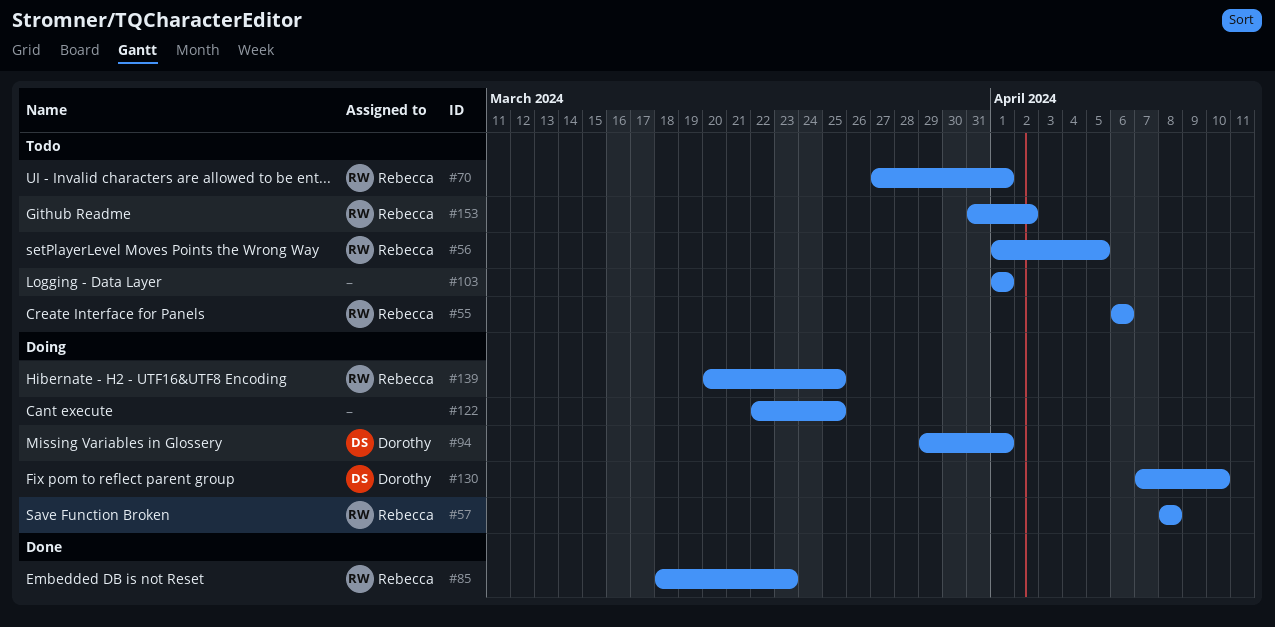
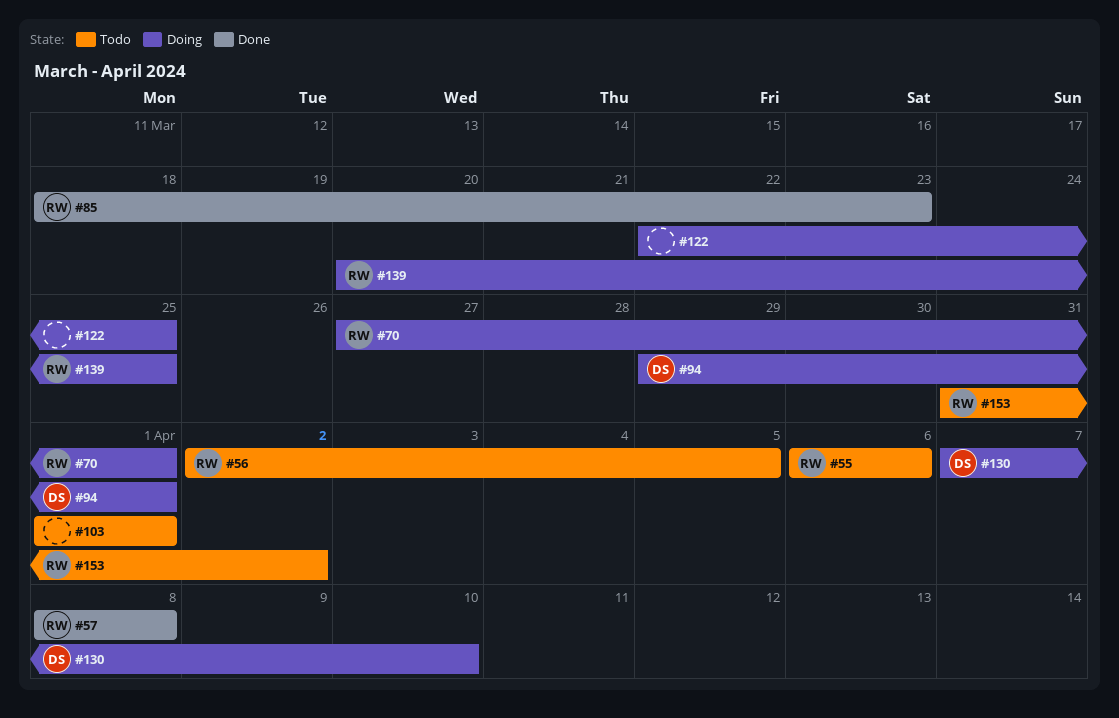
#56, start: Apr 1 -> Apr 2
#57, status: Doing -> Done
#70, status: Todo -> Doing

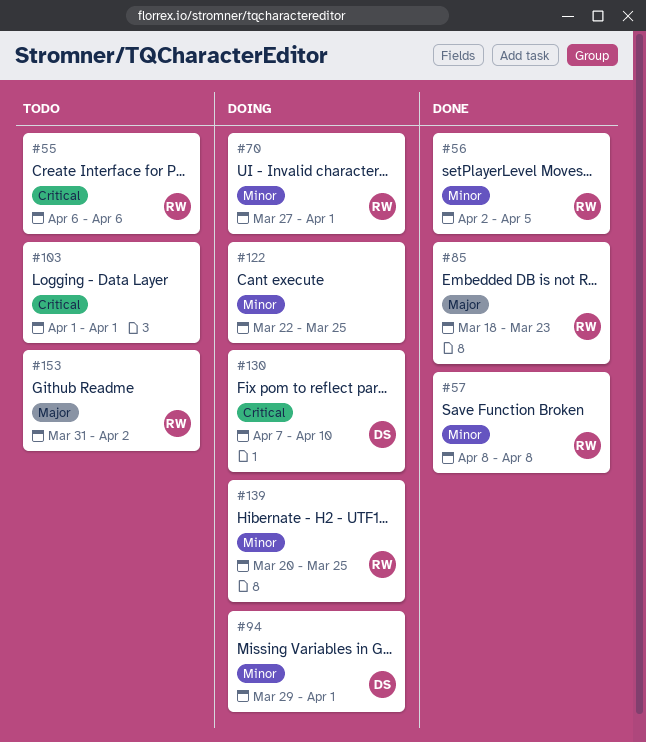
#56, status: Todo -> Done

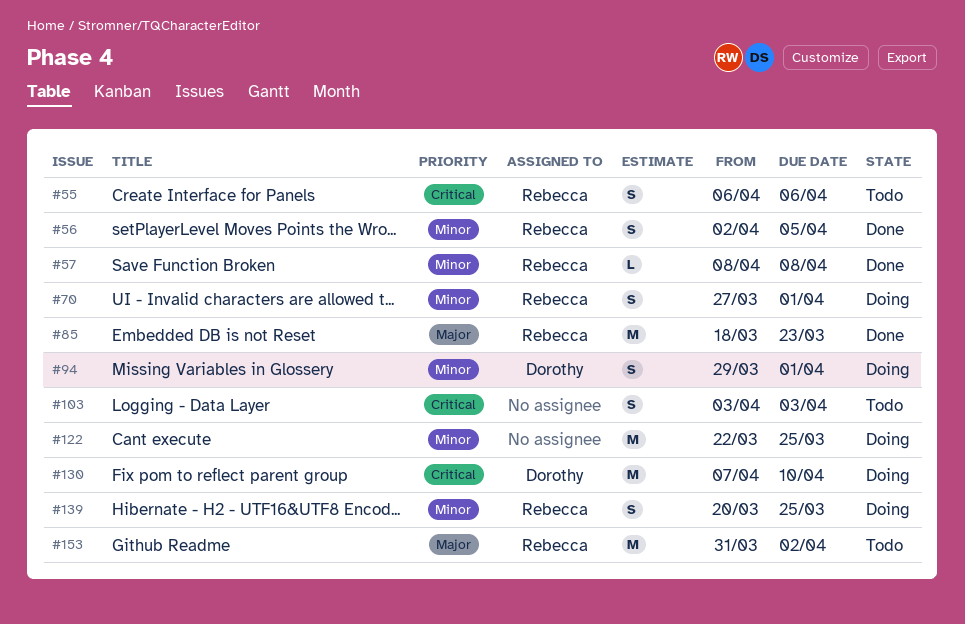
#103, start: Apr 1 -> Apr 3
#103, due: Apr 1 -> Apr 3

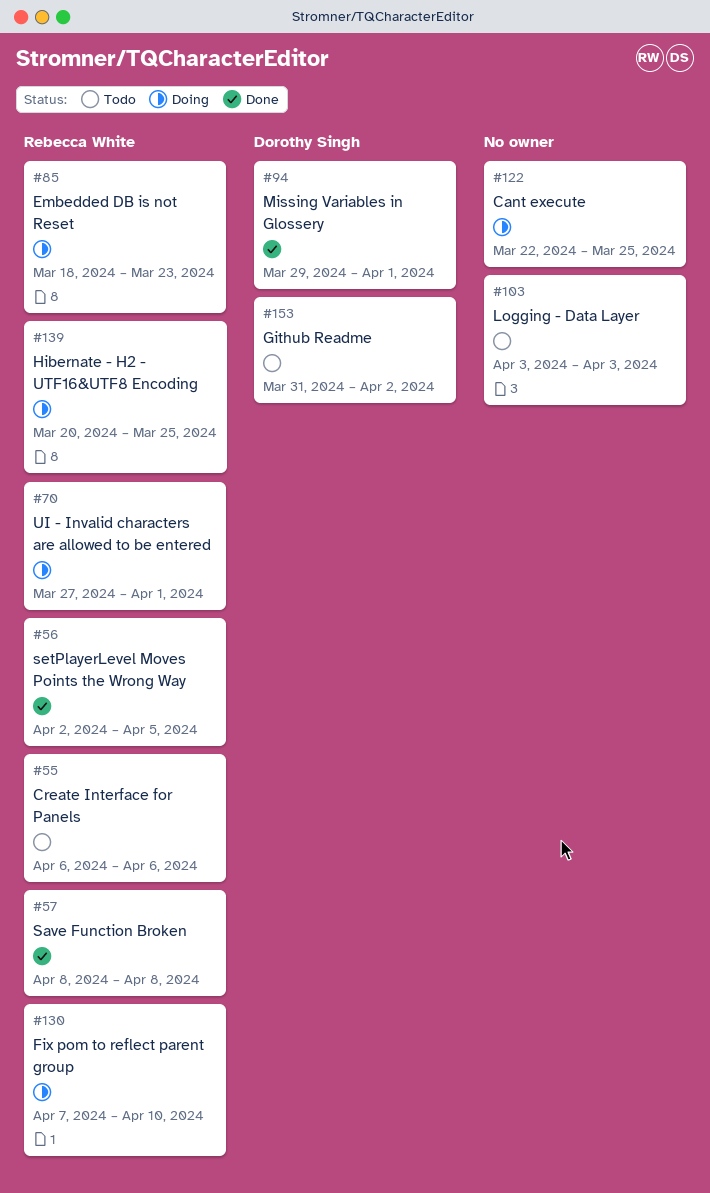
#85, status: Done -> Doing
#94, status: Doing -> Done
#130, owner: Dorothy Singh -> Rebecca White
#153, owner: Rebecca White -> Dorothy Singh

